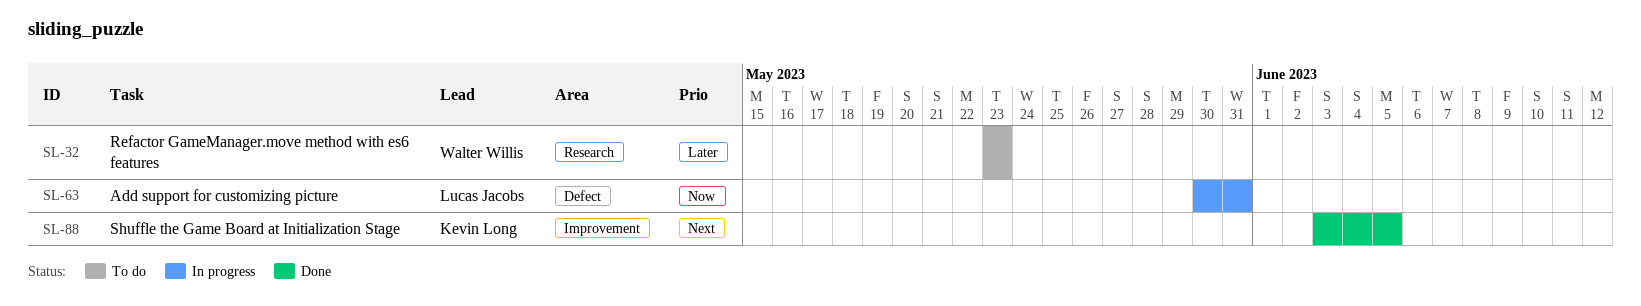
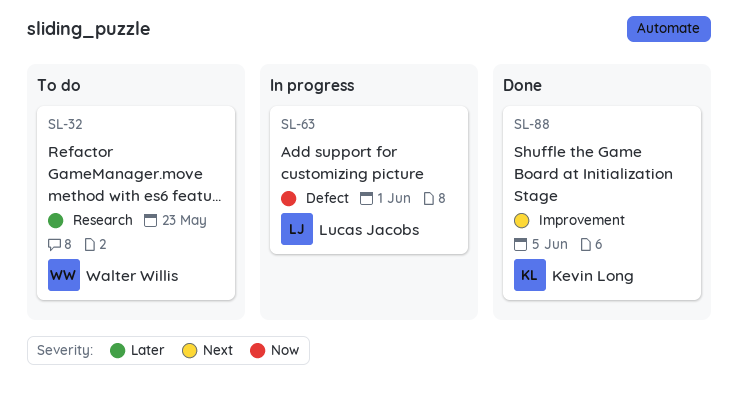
SL-63, due: May 31 -> Jun 1

